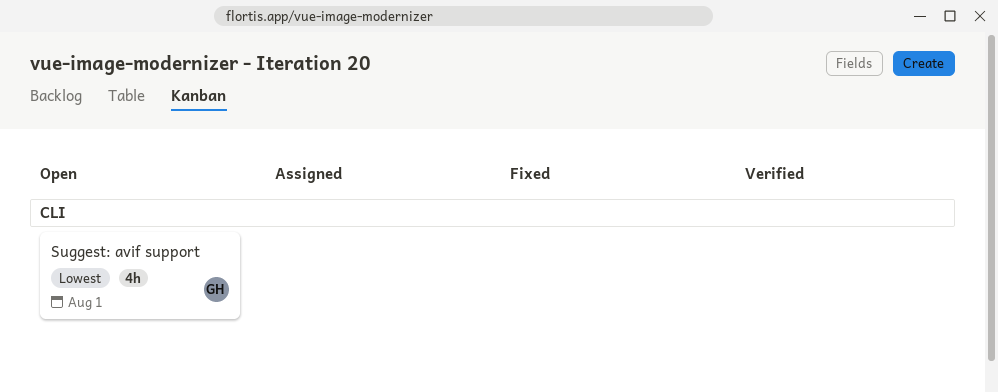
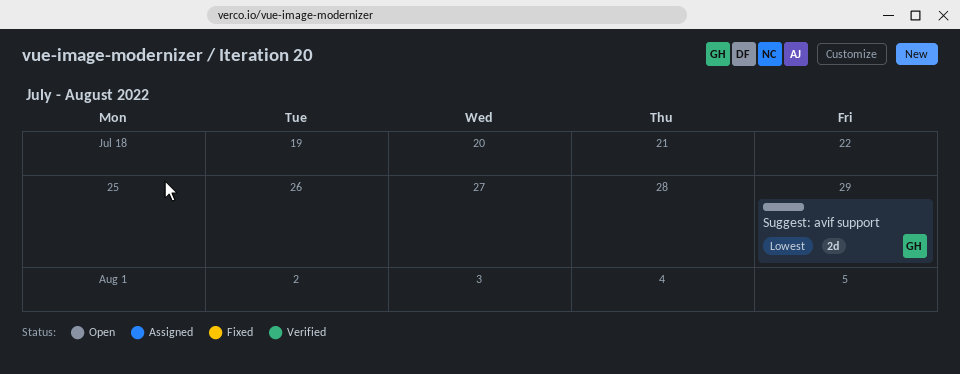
Suggest: avif support, estimate: 4h -> 2d
Suggest: avif support, due: Aug 1 -> Jul 29

